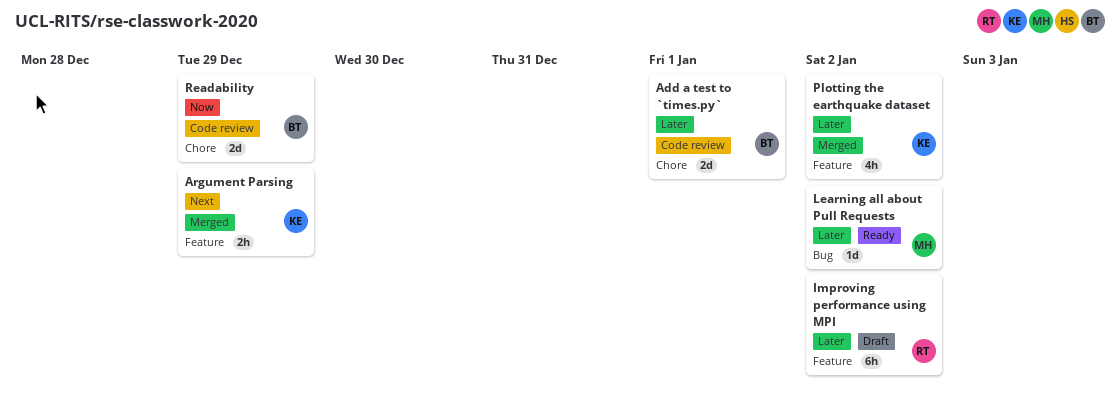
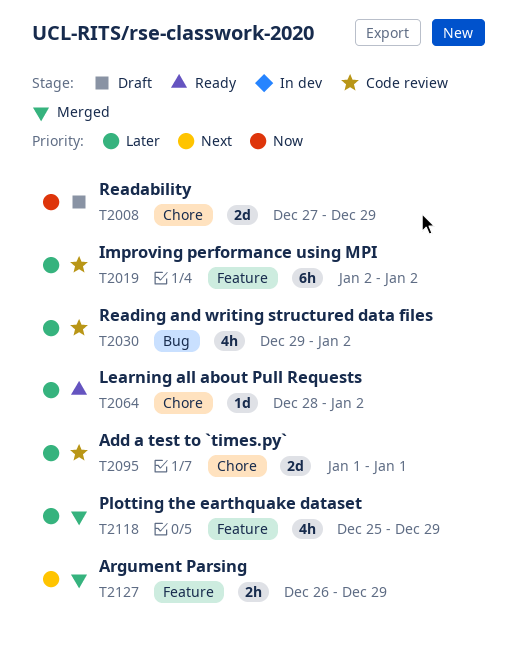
Improving performance using MPI, status: Draft -> Code review
Learning all about Pull Requests, label: Bug -> Chore
Plotting the earthquake dataset, due: Jan 2 -> Dec 29
Readability, status: Code review -> Draft
Reading and writing structured data files: none -> present

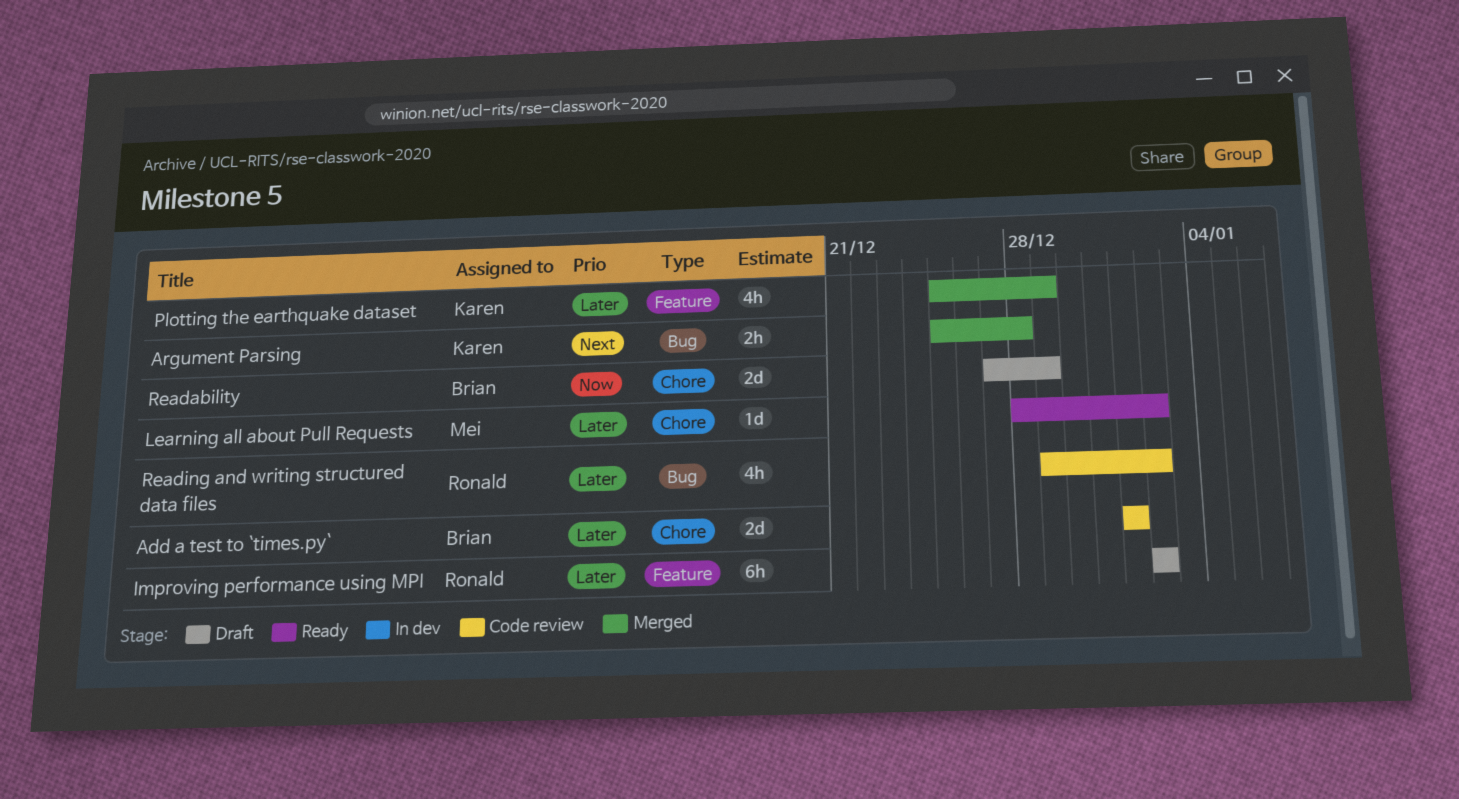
Argument Parsing, label: Feature -> Bug
Argument Parsing, start: Dec 26 -> Dec 25
Argument Parsing, due: Dec 29 -> Dec 28
Improving performance using MPI, status: Code review -> Draft

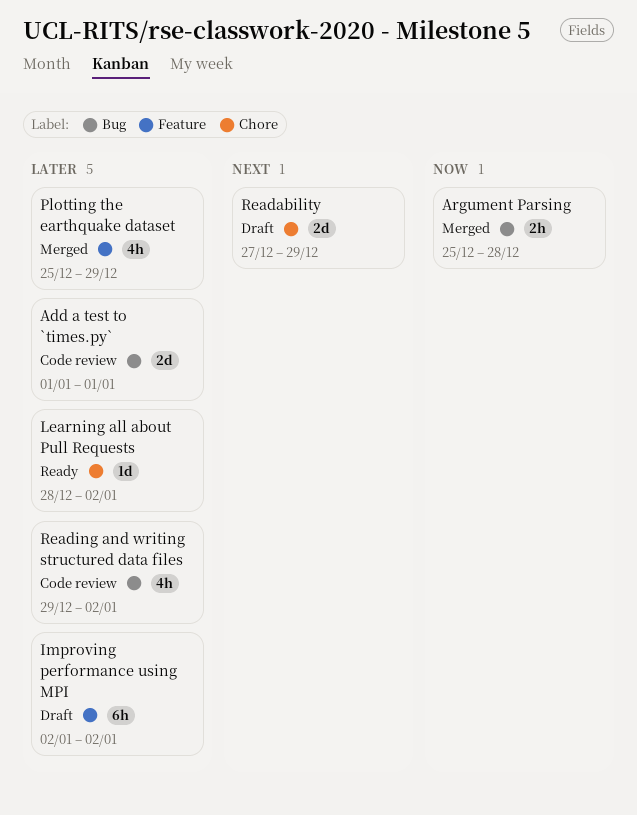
Add a test to `times.py`, label: Chore -> Bug
Argument Parsing, priority: Next -> Now
Readability, priority: Now -> Next

